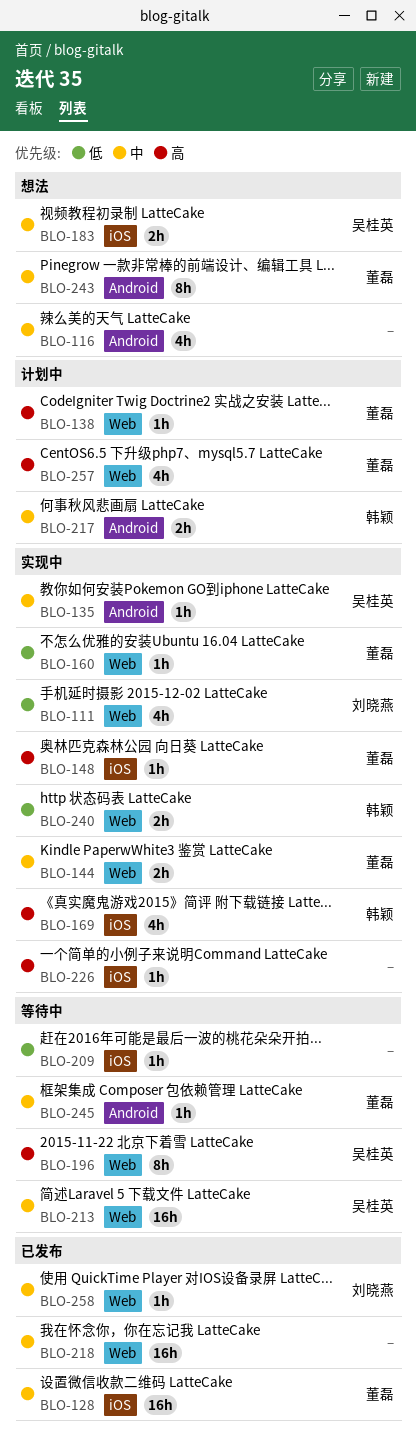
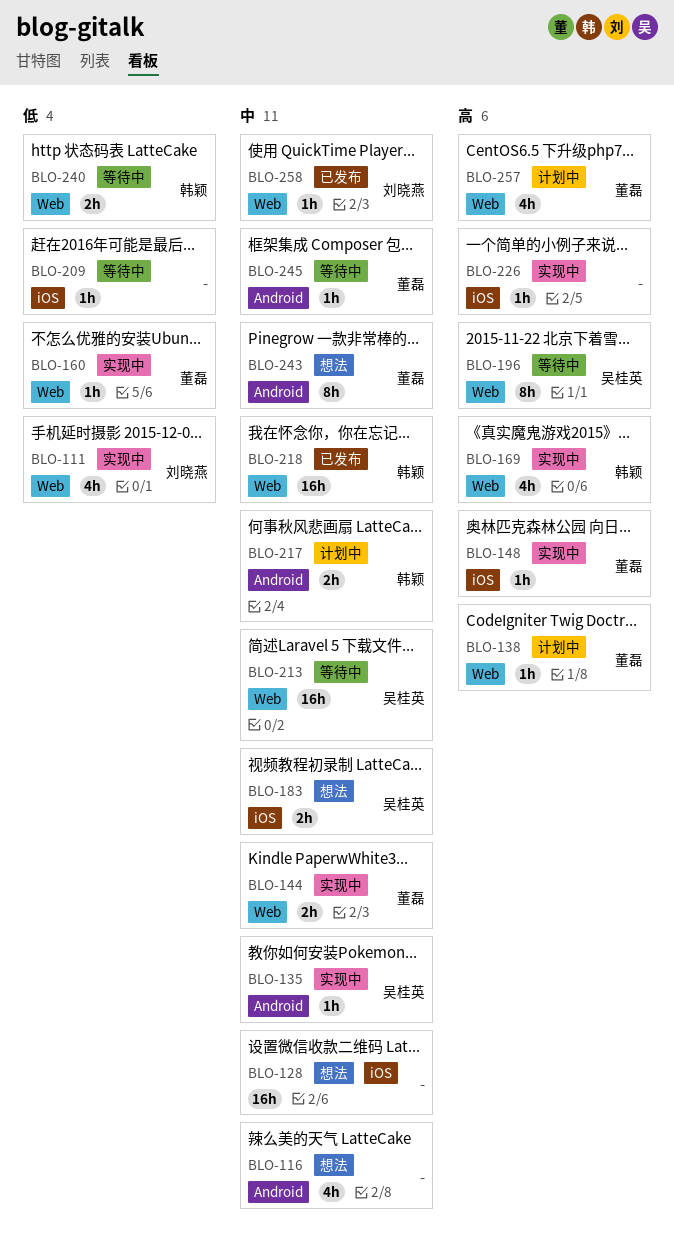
BLO-128, status: 已发布 -> 想法
BLO-128, owner: 董磊 -> none
BLO-169, label: iOS -> Web
BLO-218, owner: none -> 韩颖
BLO-240, status: 实现中 -> 等待中

